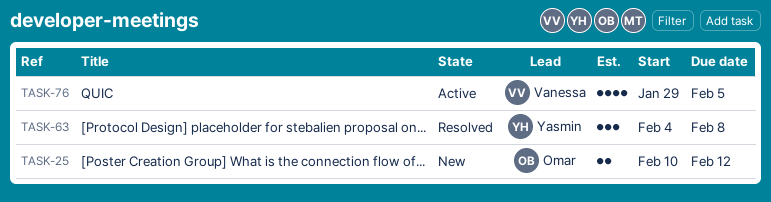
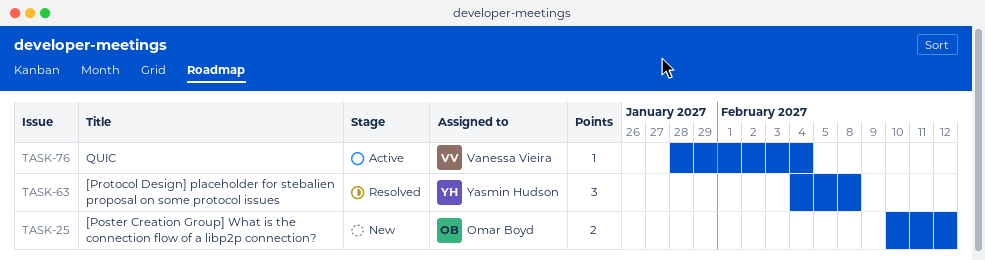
TASK-76, estimate: 4 -> 1
TASK-76, start: Jan 29 -> Jan 28
TASK-76, due: Feb 5 -> Feb 4

